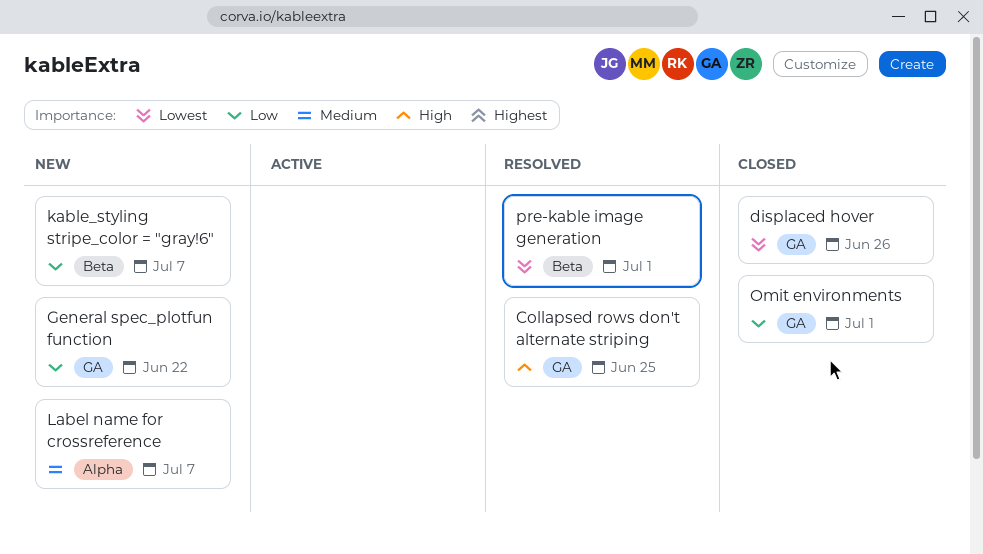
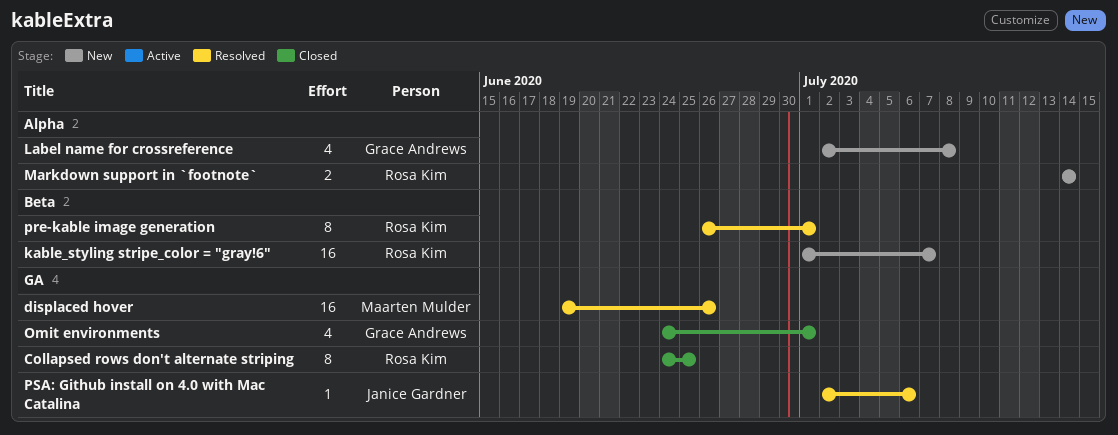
Collapsed rows don't alternate striping, status: Resolved -> Closed
displaced hover, status: Closed -> Resolved
General spec_plotfun function: present -> none
Label name for crossreference, due: Jul 7 -> Jul 8
Markdown support in `footnote`: none -> present
PSA: Github install on 4.0 with Mac Catalina: none -> present

